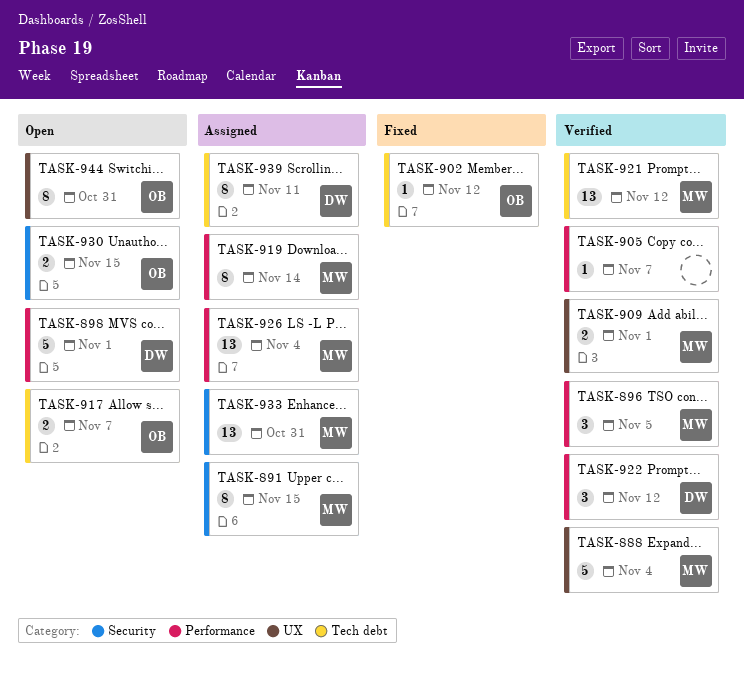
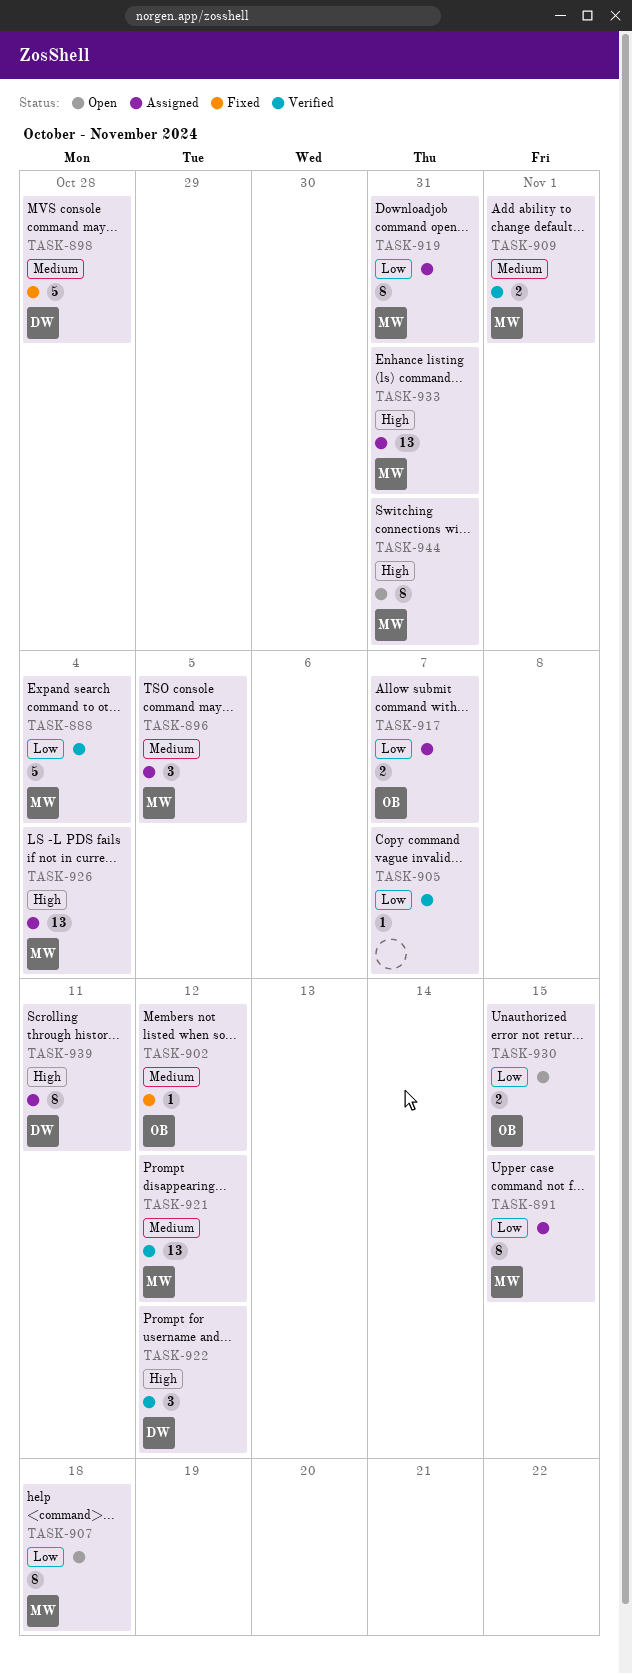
TASK-896, status: Verified -> Assigned
TASK-898, status: Open -> Fixed
TASK-898, due: Nov 1 -> Oct 28
TASK-907: none -> present
TASK-917, status: Open -> Assigned
TASK-919, due: Nov 14 -> Oct 31
TASK-944, owner: OB -> MW

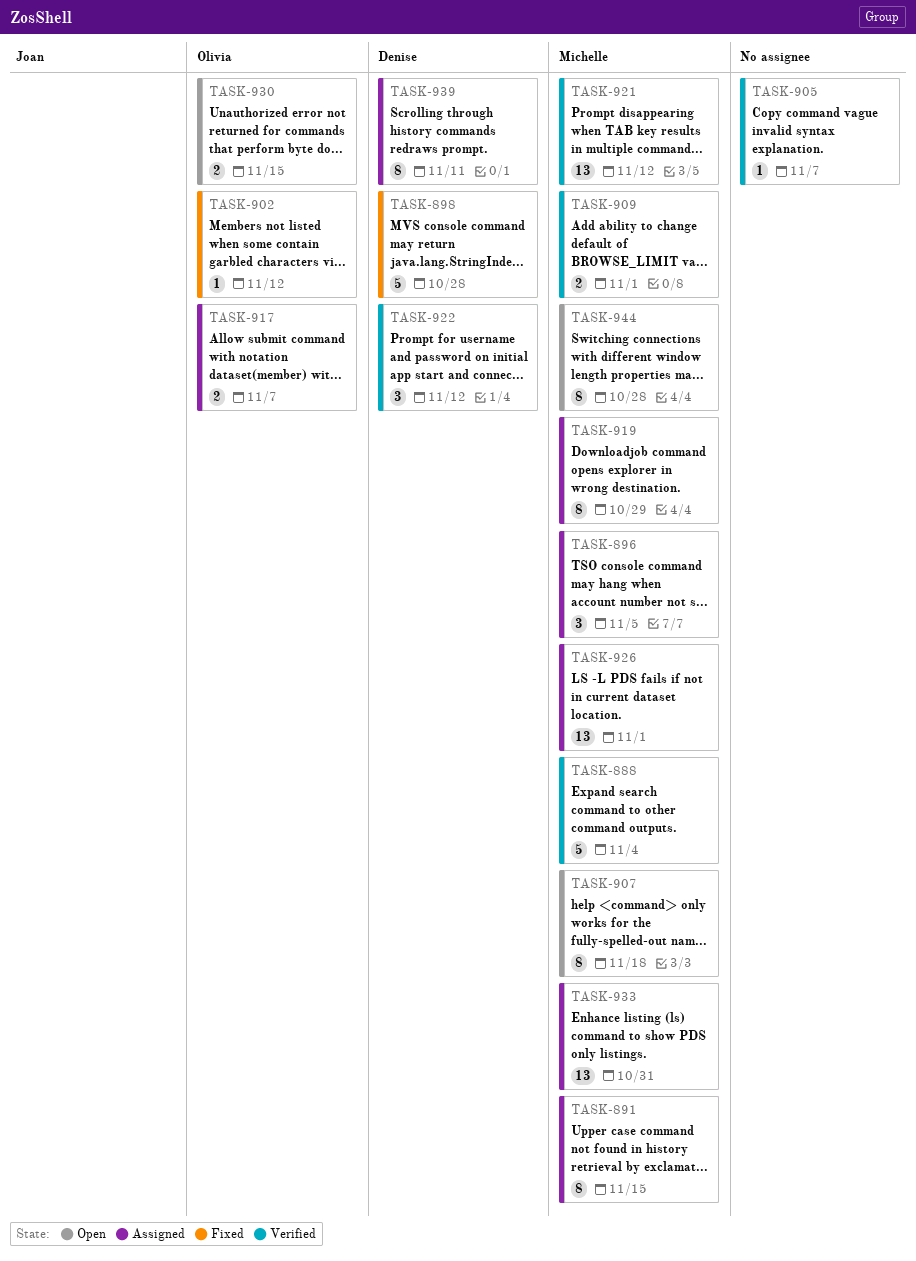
TASK-919, due: Oct 31 -> Oct 29
TASK-926, due: Nov 4 -> Nov 1
TASK-944, due: Oct 31 -> Oct 28

